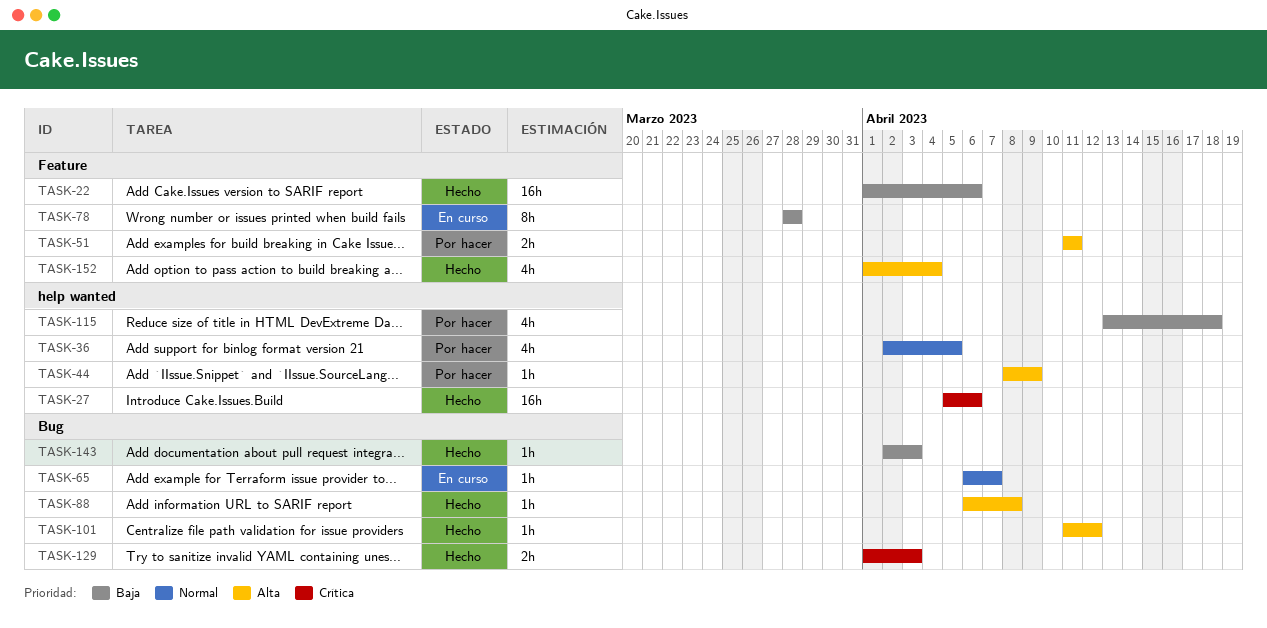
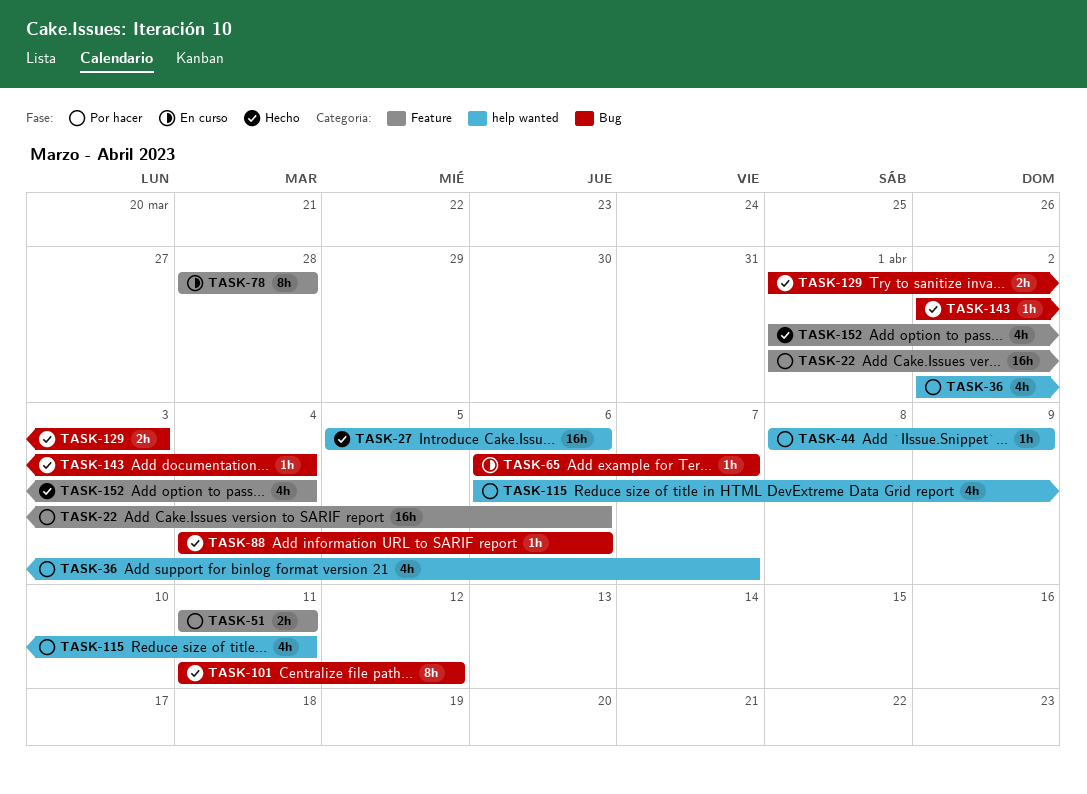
TASK-22, status: Hecho -> Por hacer
TASK-36, due: Apr 5 -> Apr 7
TASK-88, start: Apr 6 -> Apr 4
TASK-88, due: Apr 8 -> Apr 6
TASK-101, estimate: 1h -> 8h
TASK-115, start: Apr 13 -> Apr 6
TASK-115, due: Apr 18 -> Apr 11
TASK-143, due: Apr 3 -> Apr 4

